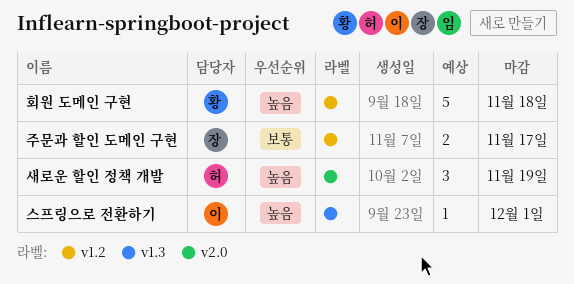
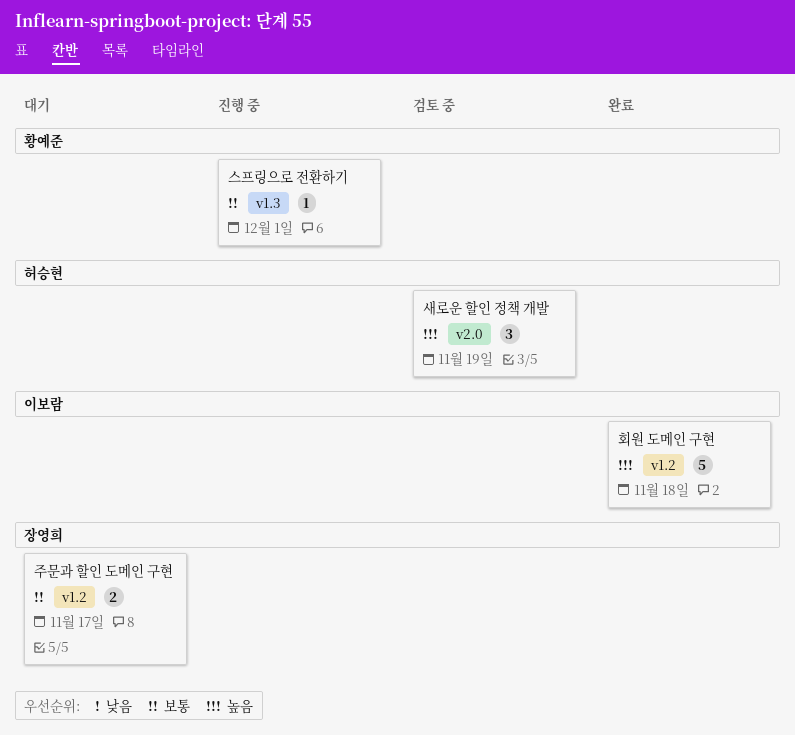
스프링으로 전환하기, owner: 이보람 -> 황예준
스프링으로 전환하기, priority: 높음 -> 보통
회원 도메인 구현, owner: 황예준 -> 이보람

